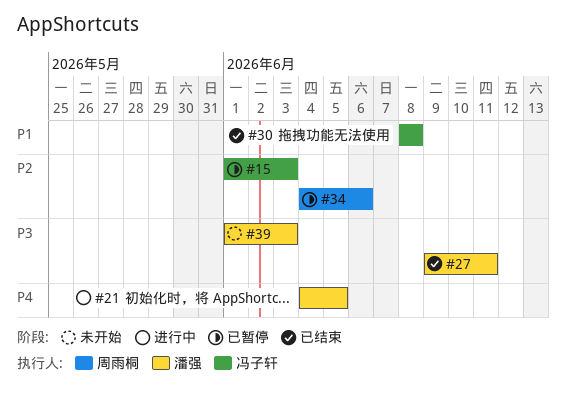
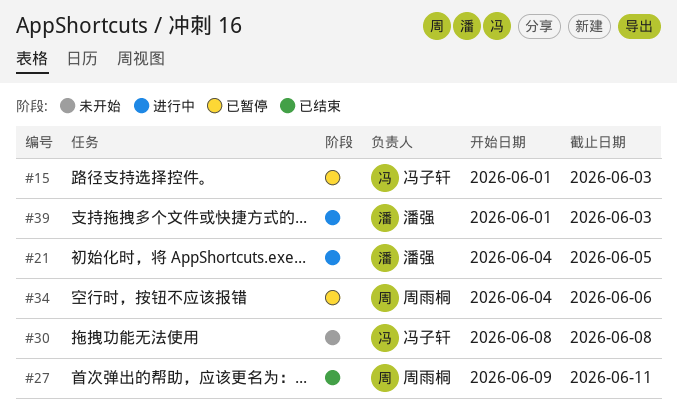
#27, owner: 潘强 -> 周雨桐
#30, status: 已结束 -> 未开始
#39, status: 未开始 -> 进行中

